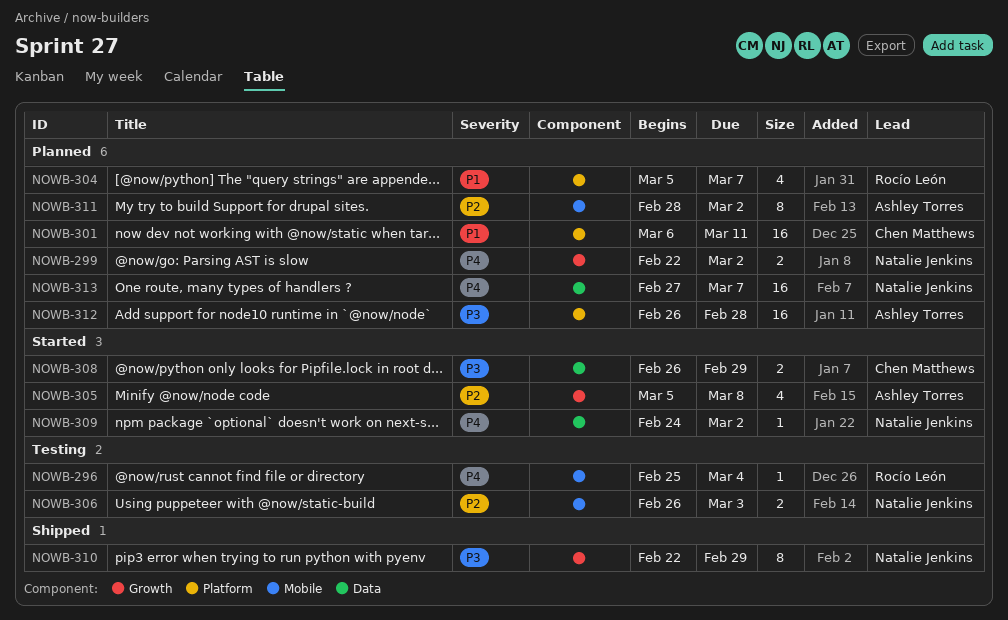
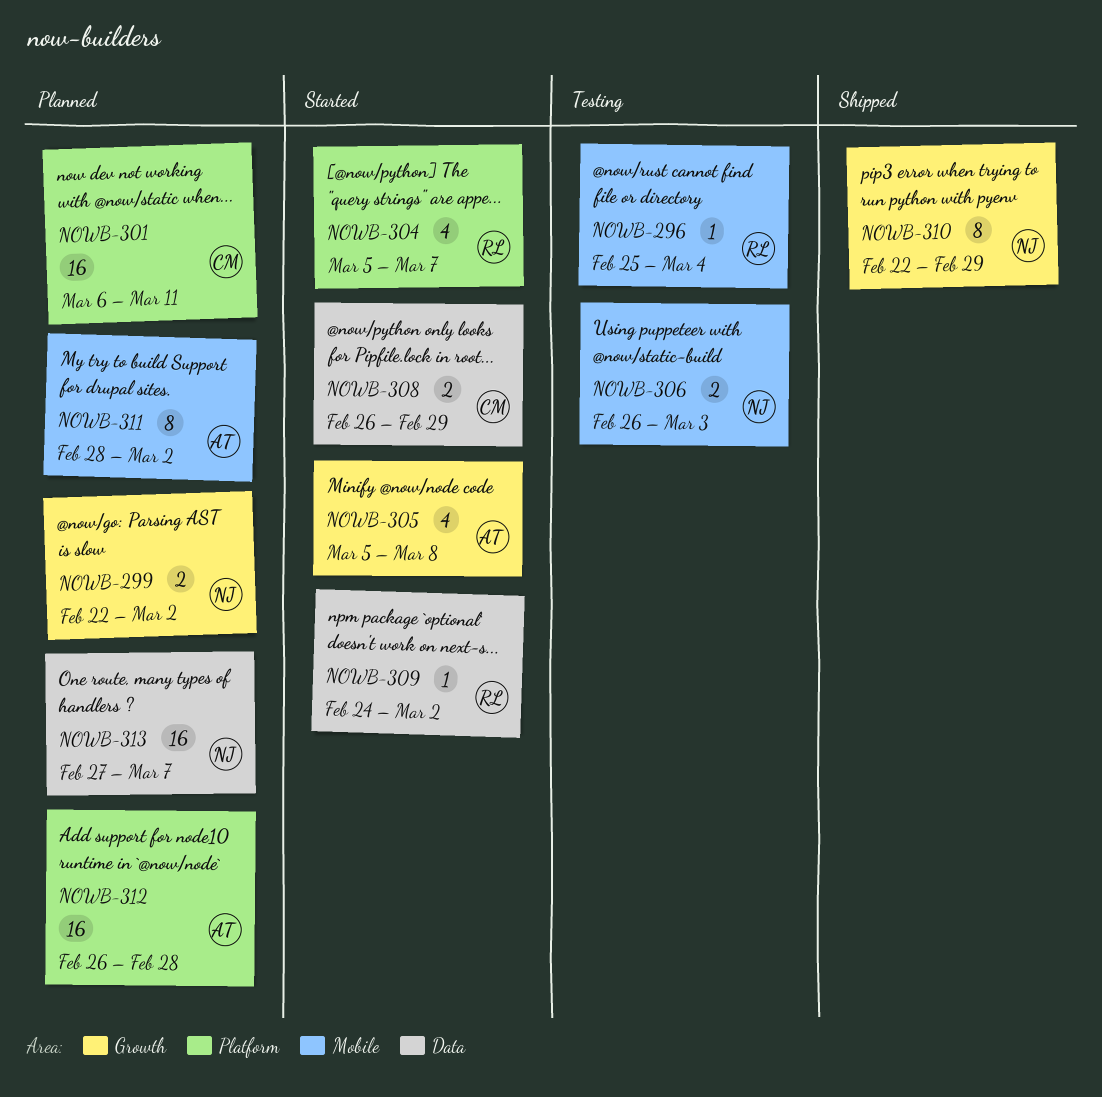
NOWB-304, status: Planned -> Started
NOWB-309, owner: Natalie Jenkins -> Rocío León

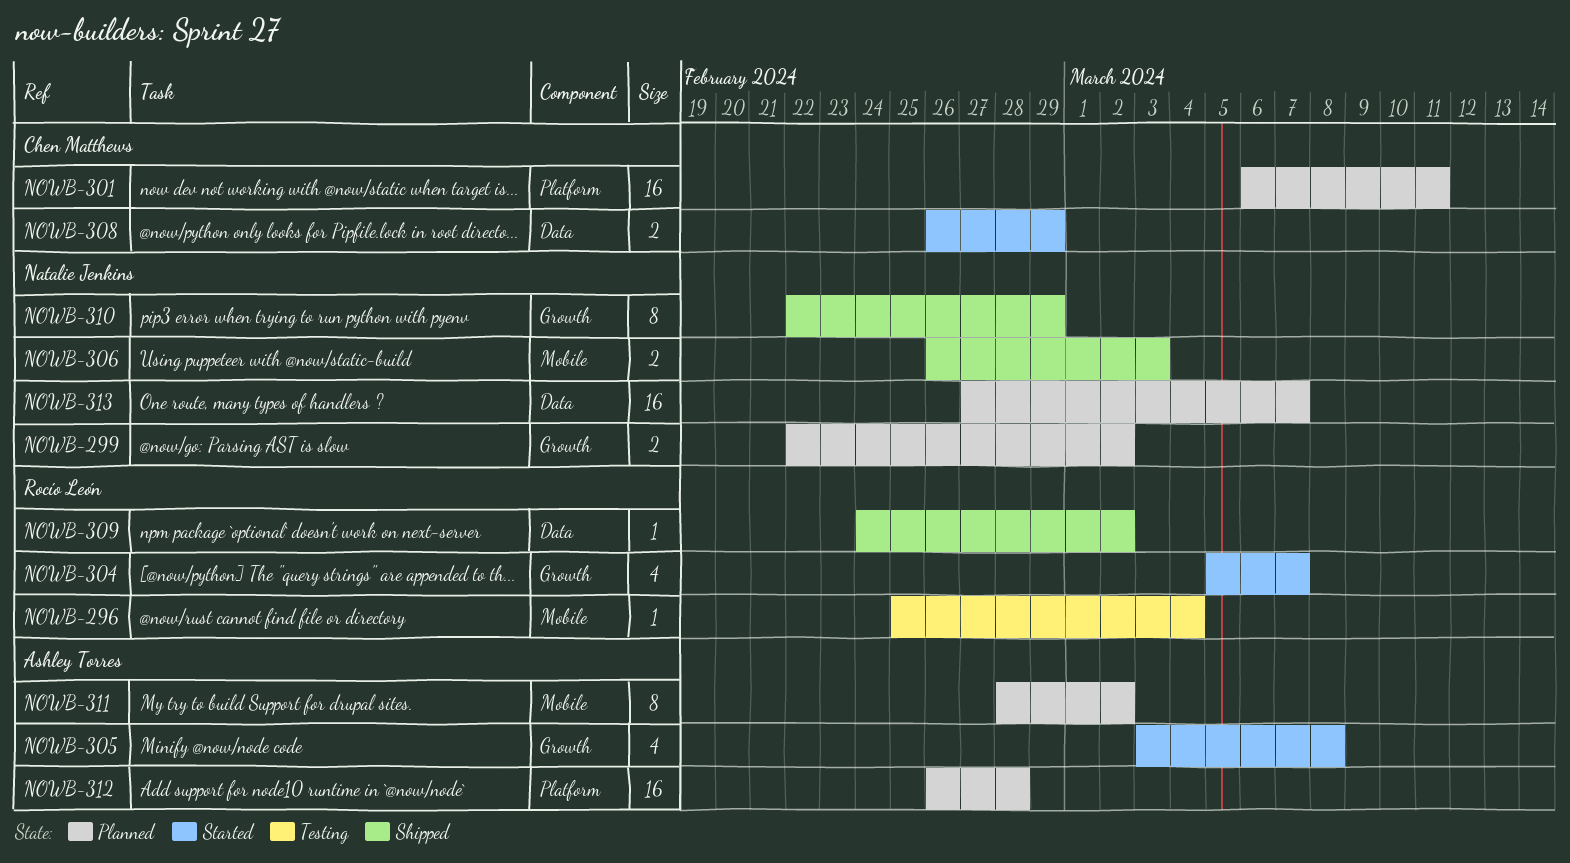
NOWB-304, label: Platform -> Growth
NOWB-305, start: Mar 5 -> Mar 3
NOWB-306, status: Testing -> Shipped
NOWB-309, status: Started -> Shipped

